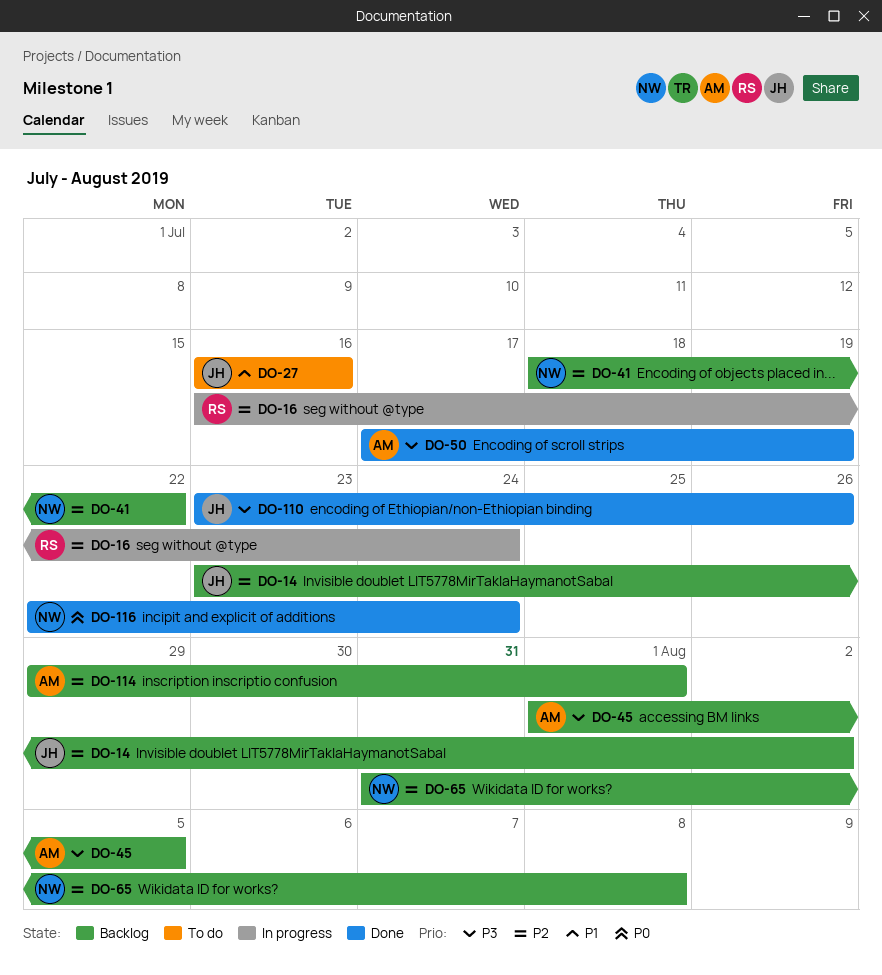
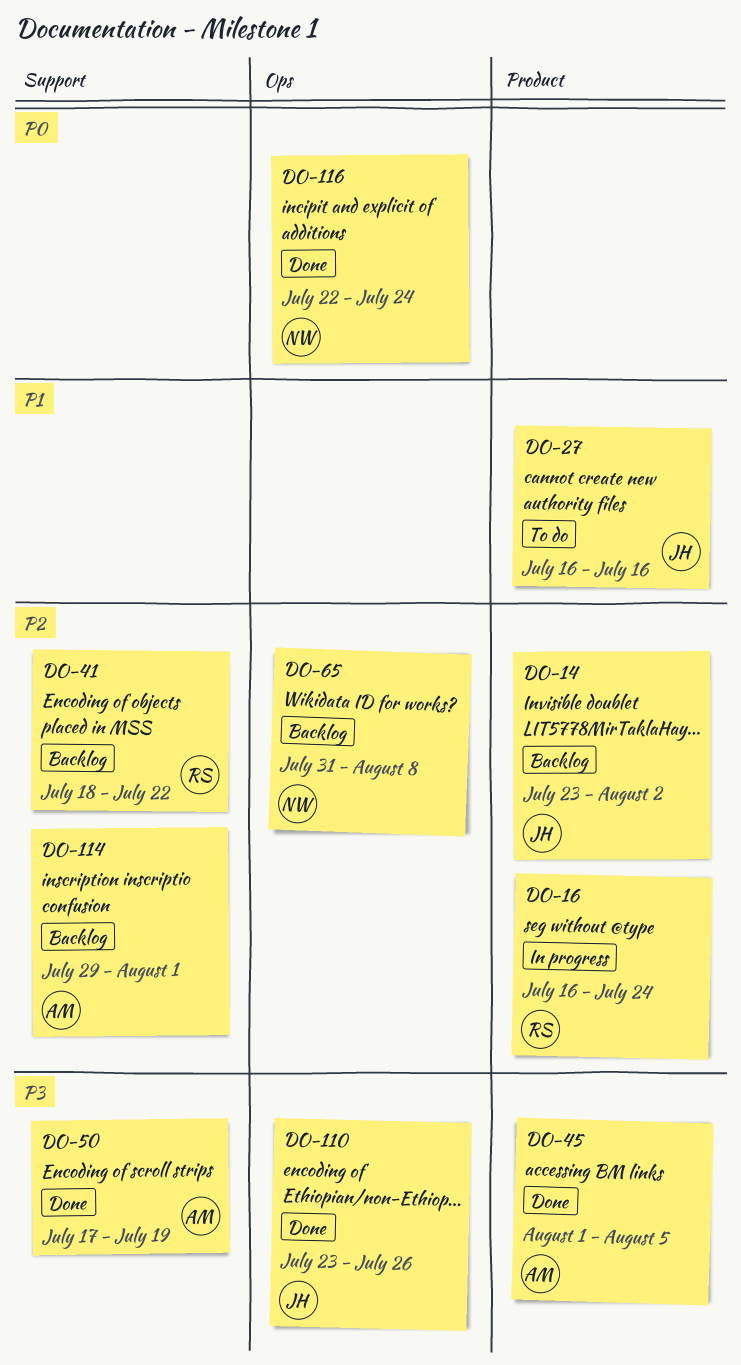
DO-41, owner: NW -> RS
DO-45, status: Backlog -> Done

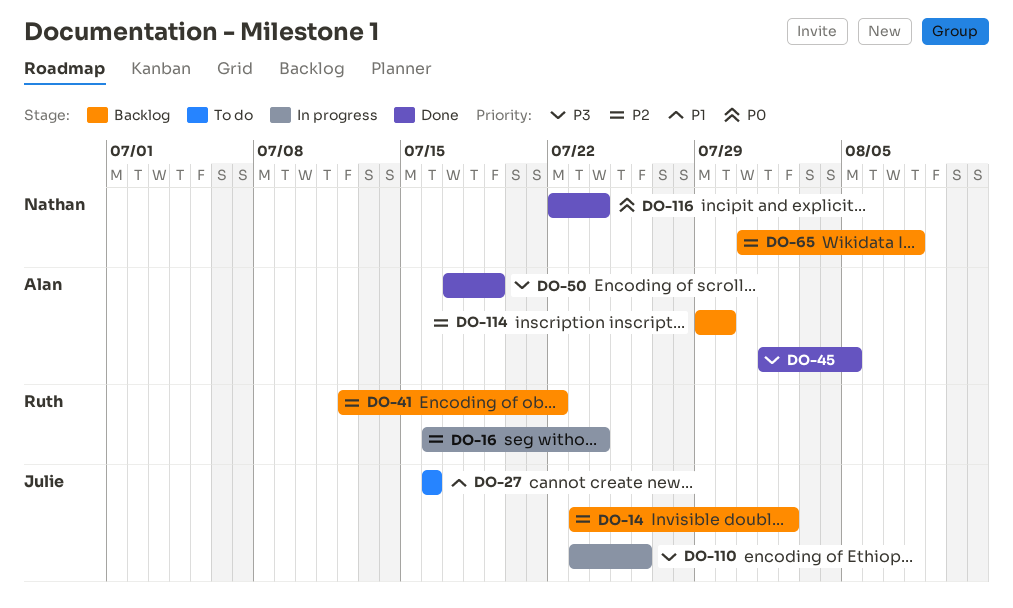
DO-41, start: Jul 18 -> Jul 12
DO-110, status: Done -> In progress
DO-114, due: Aug 1 -> Jul 30

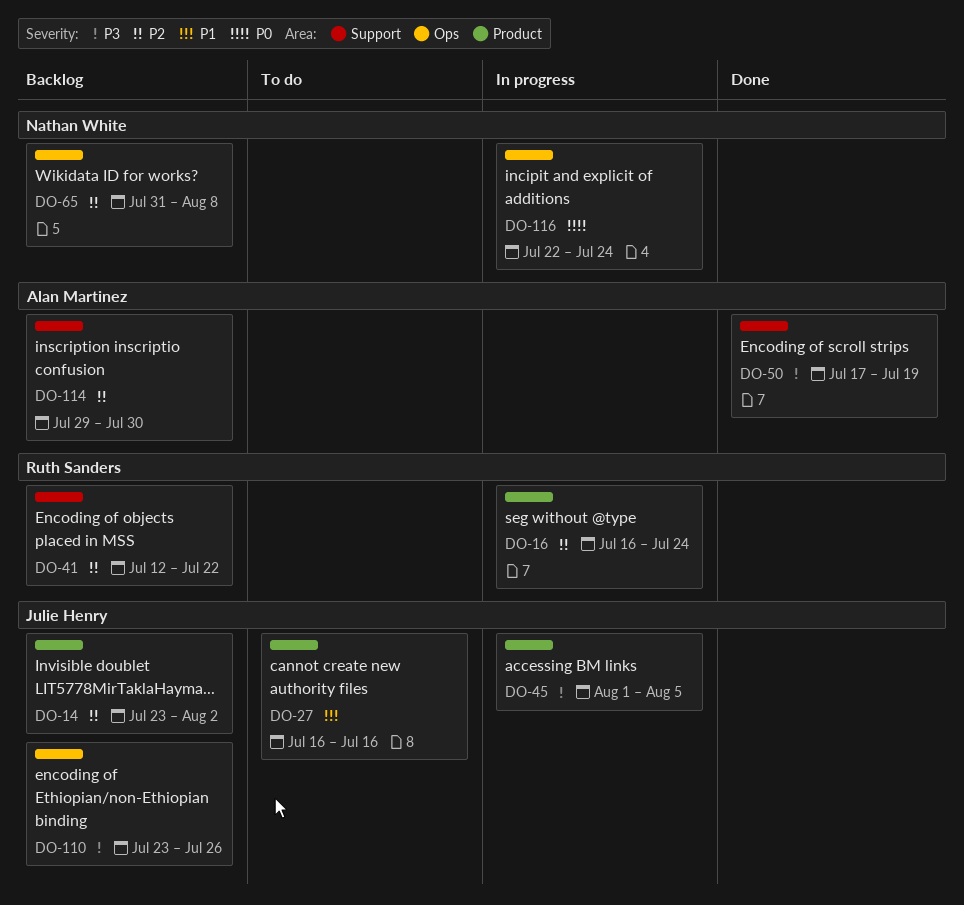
DO-45, status: Done -> In progress
DO-45, owner: Alan Martinez -> Julie Henry
DO-110, status: In progress -> Backlog
DO-116, status: Done -> In progress

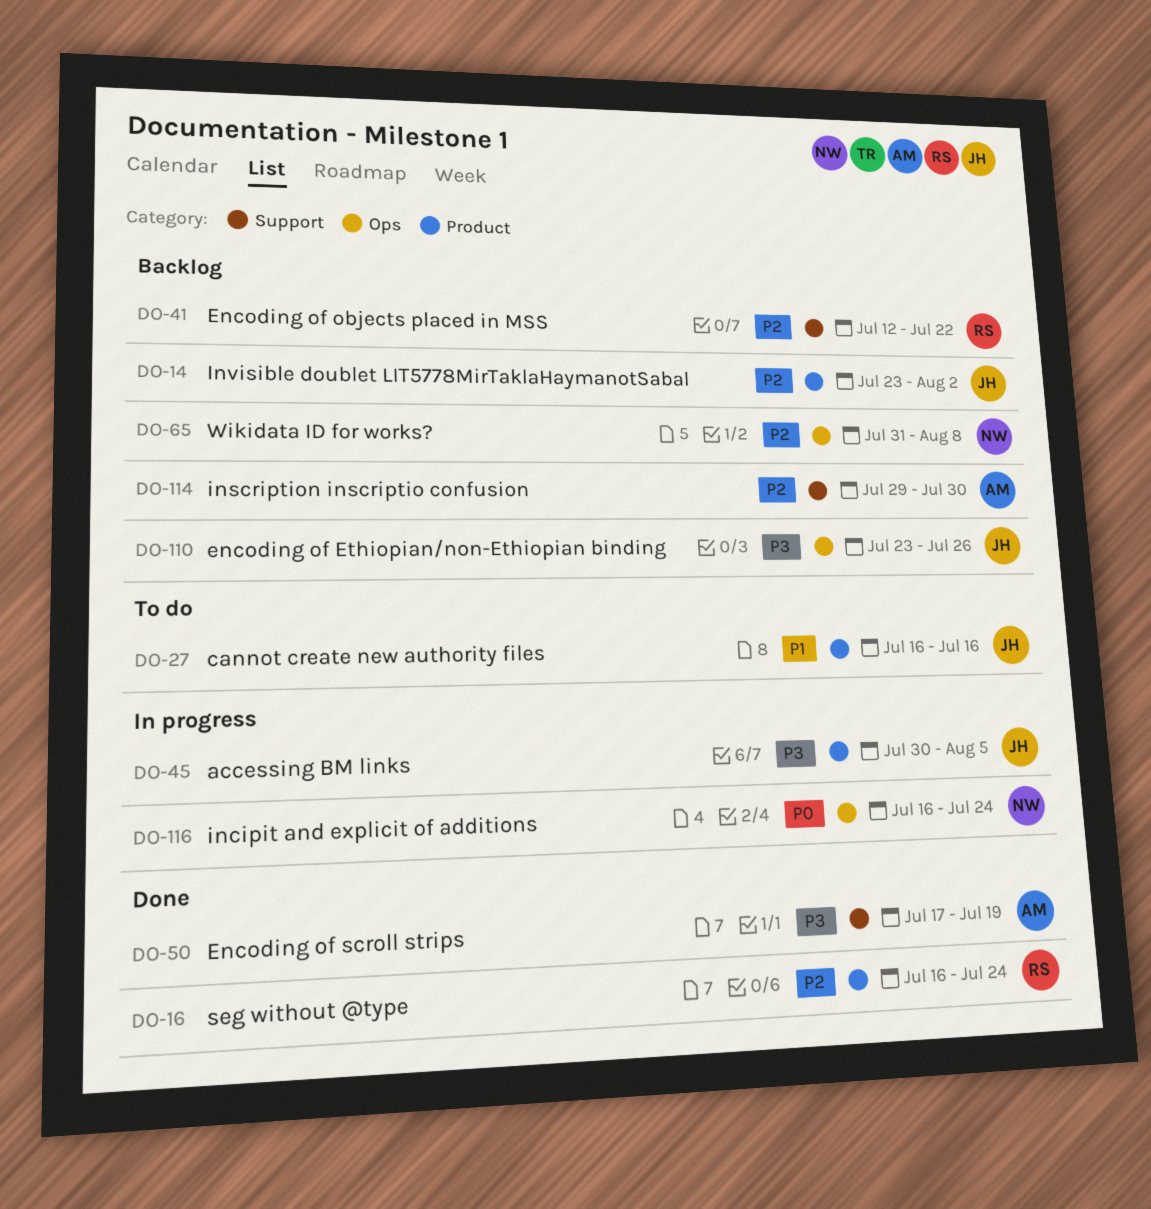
DO-16, status: In progress -> Done
DO-45, start: Aug 1 -> Jul 30
DO-116, start: Jul 22 -> Jul 16

